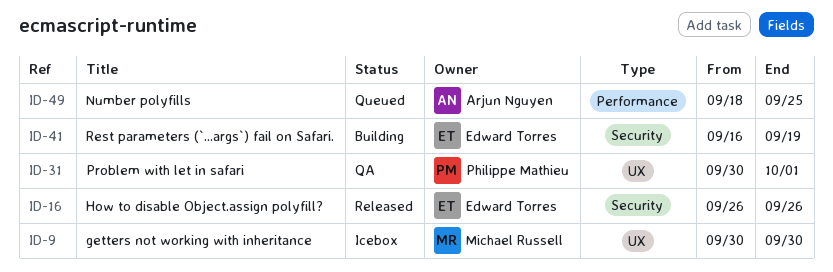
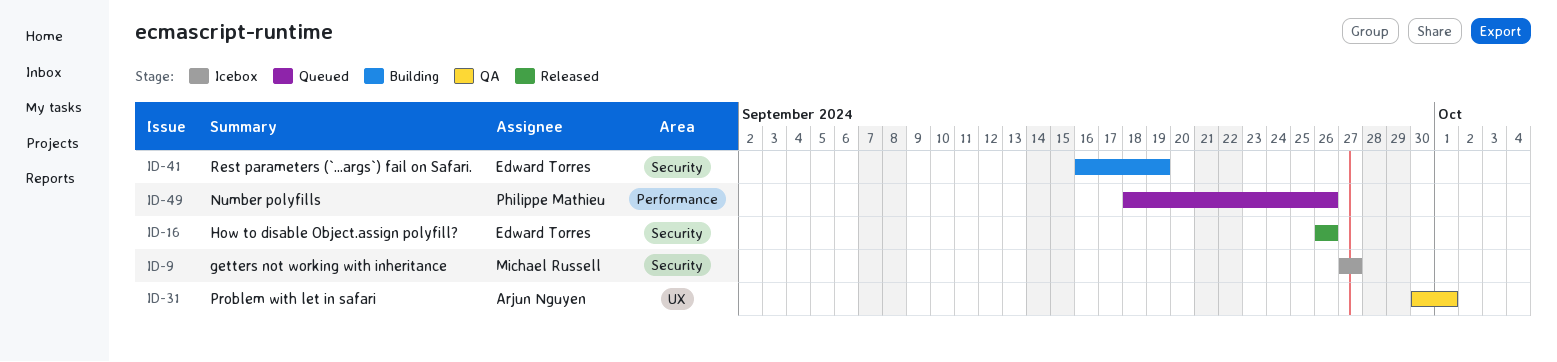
ID-9, label: UX -> Security
ID-9, start: Sep 30 -> Sep 27
ID-9, due: Sep 30 -> Sep 27
ID-31, owner: Philippe Mathieu -> Arjun Nguyen
ID-49, owner: Arjun Nguyen -> Philippe Mathieu
ID-49, due: Sep 25 -> Sep 26

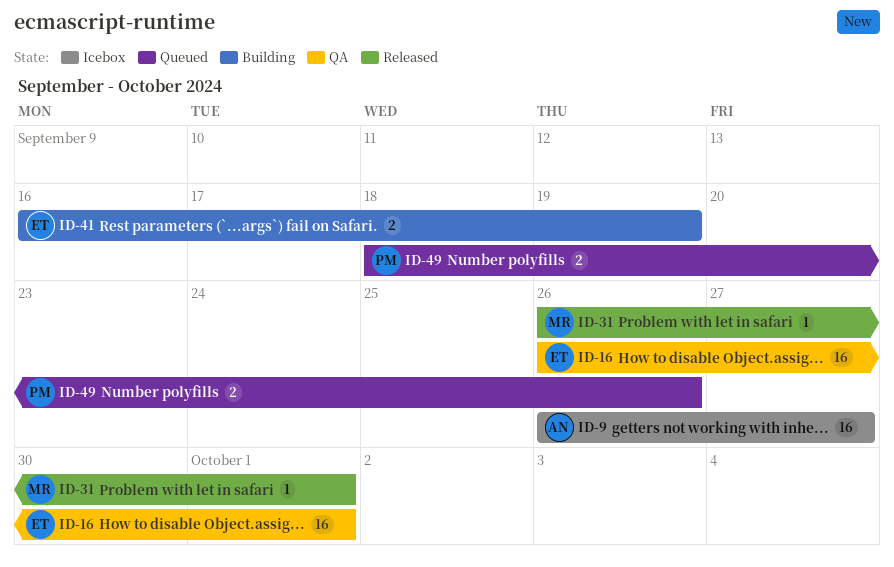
ID-9, owner: Michael Russell -> Arjun Nguyen
ID-9, start: Sep 27 -> Sep 26
ID-16, status: Released -> QA
ID-16, due: Sep 26 -> Oct 1
ID-31, status: QA -> Released
ID-31, owner: Arjun Nguyen -> Michael Russell
ID-31, start: Sep 30 -> Sep 26

